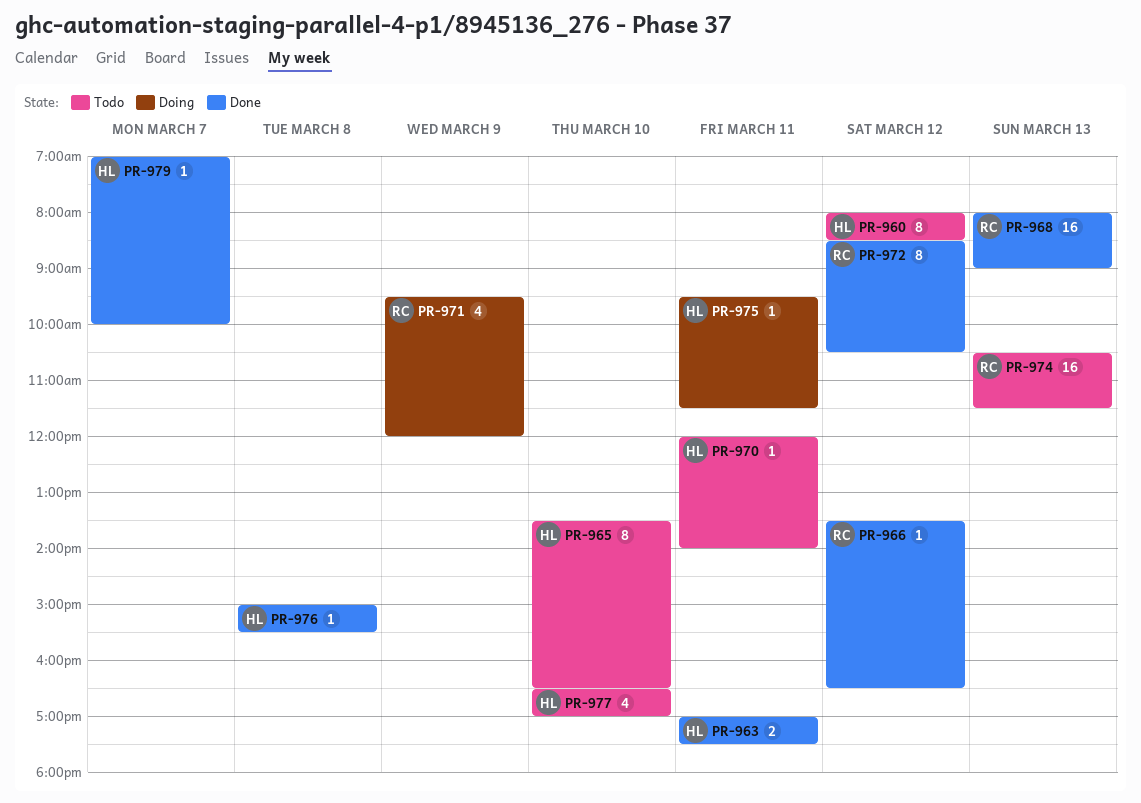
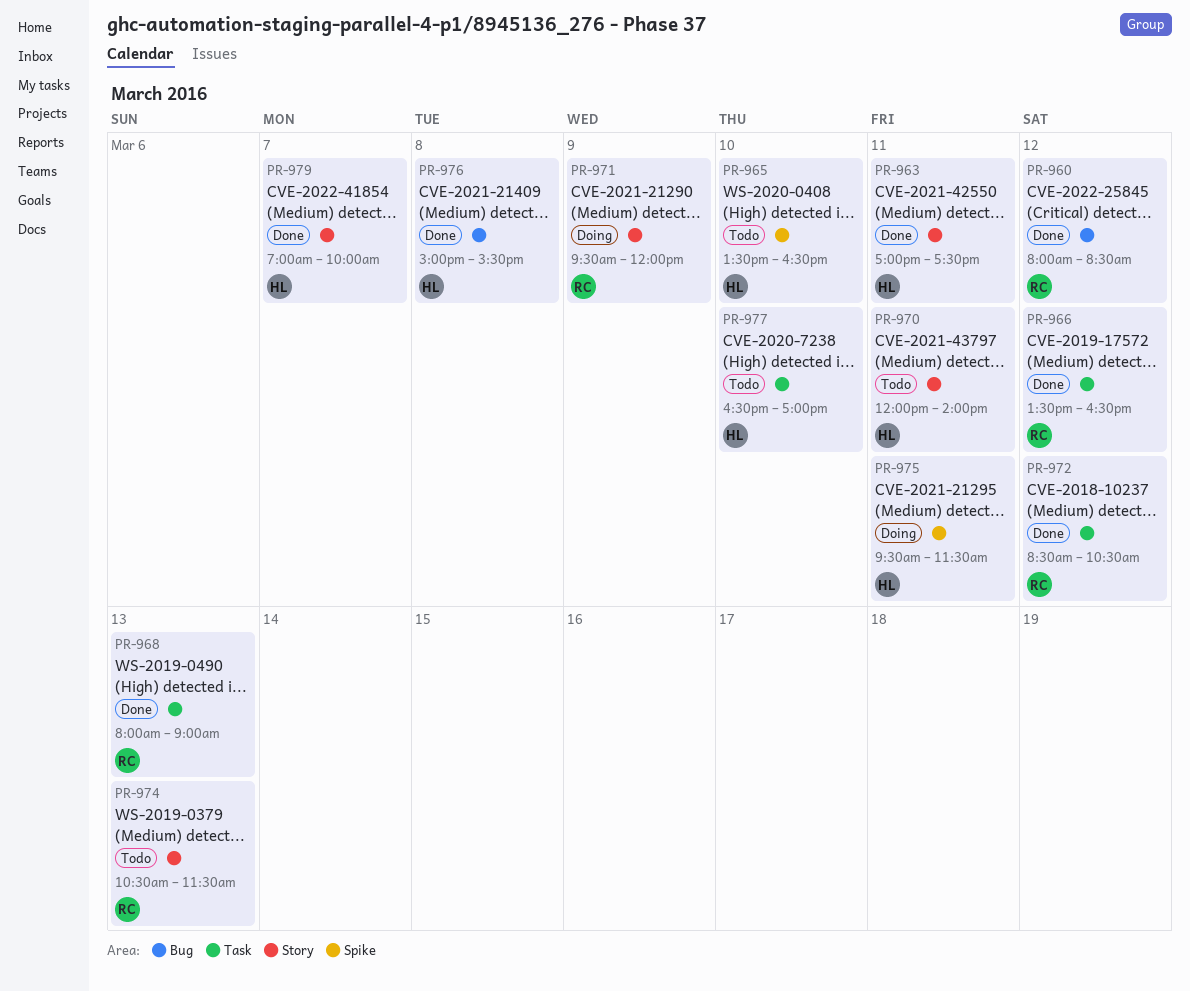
PR-960, status: Todo -> Done
PR-960, owner: HL -> RC

